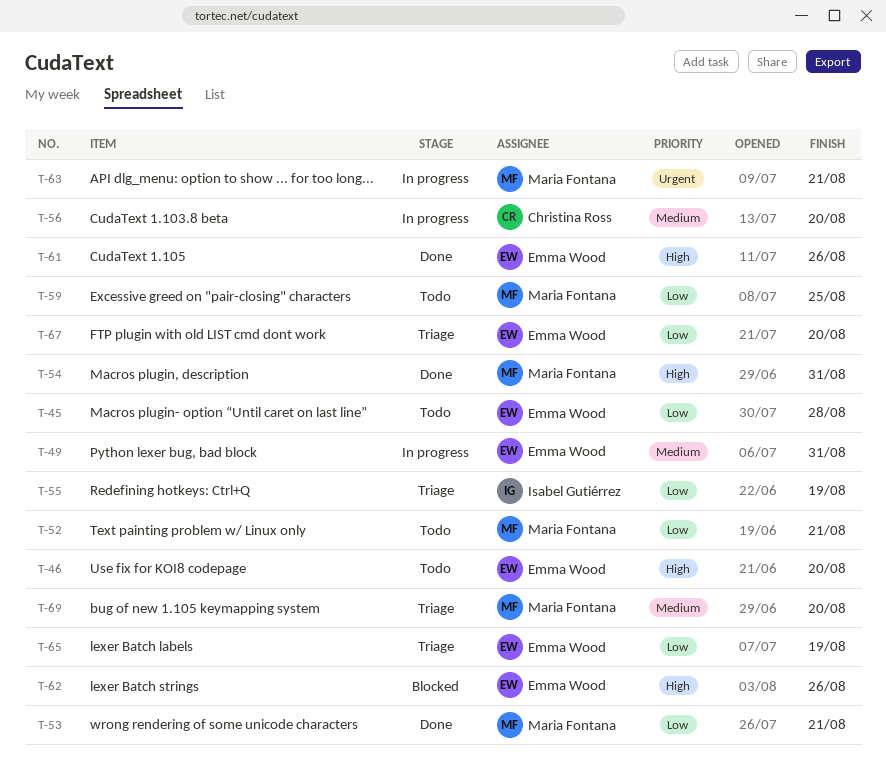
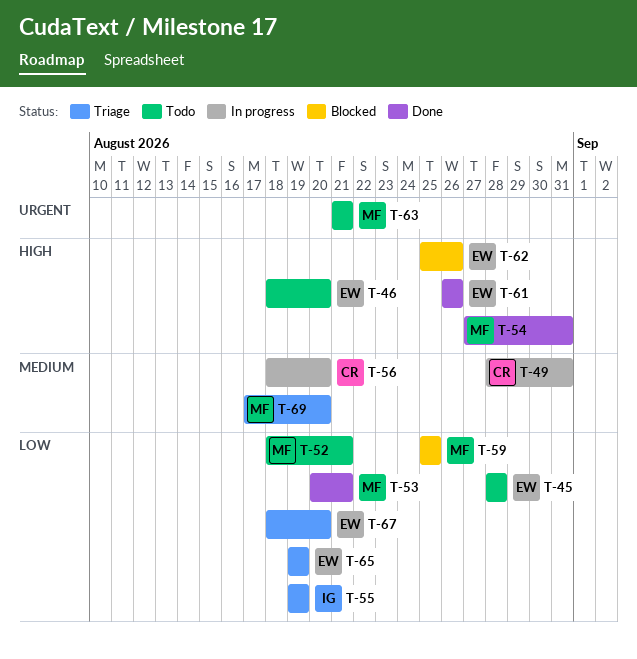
T-49, owner: Emma Wood -> Christina Ross
T-59, status: Todo -> Blocked
T-63, status: In progress -> Todo

